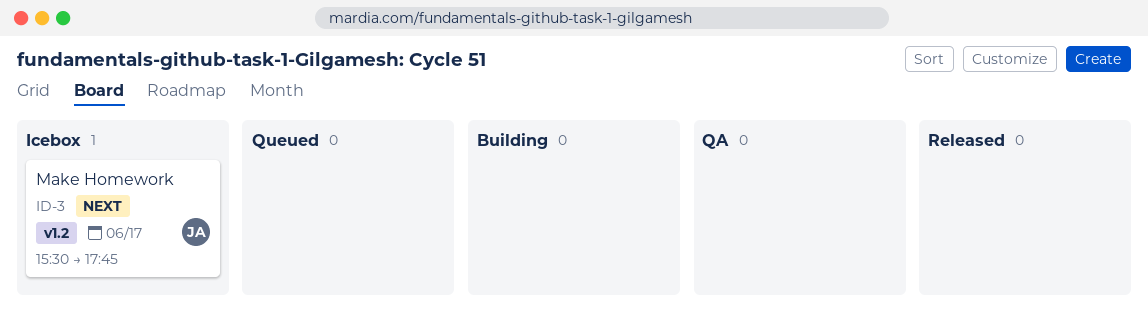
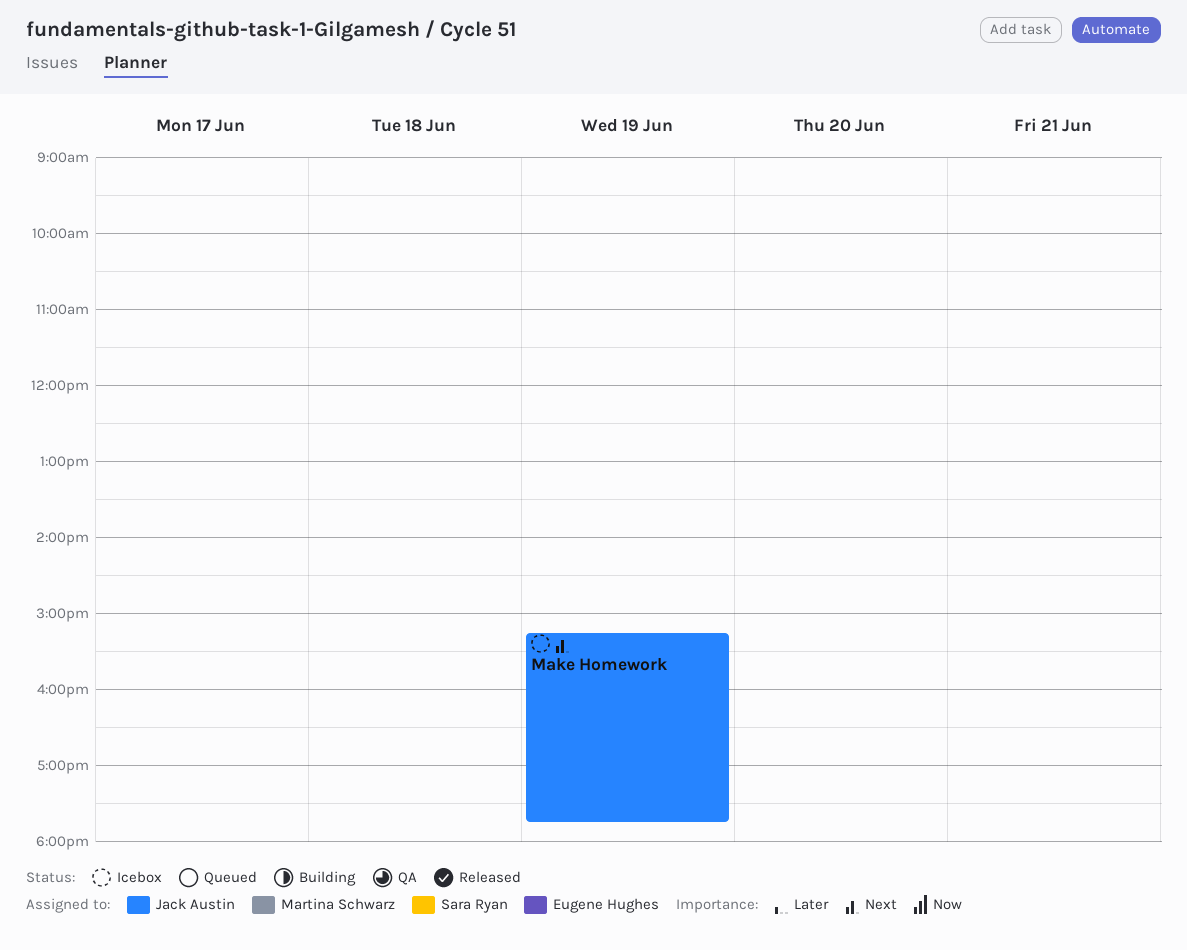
Make Homework, day: Jun 17 -> Jun 19
Make Homework, begins: 15:30 -> 15:15

